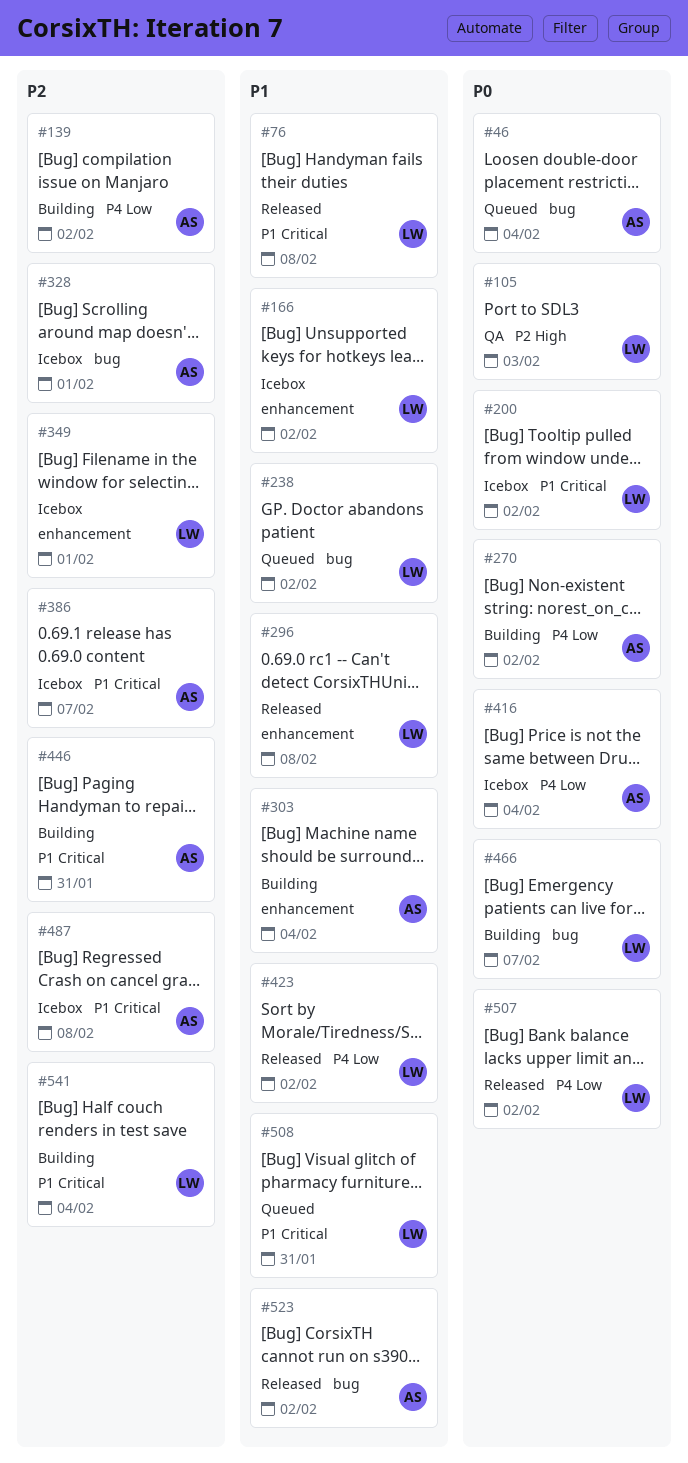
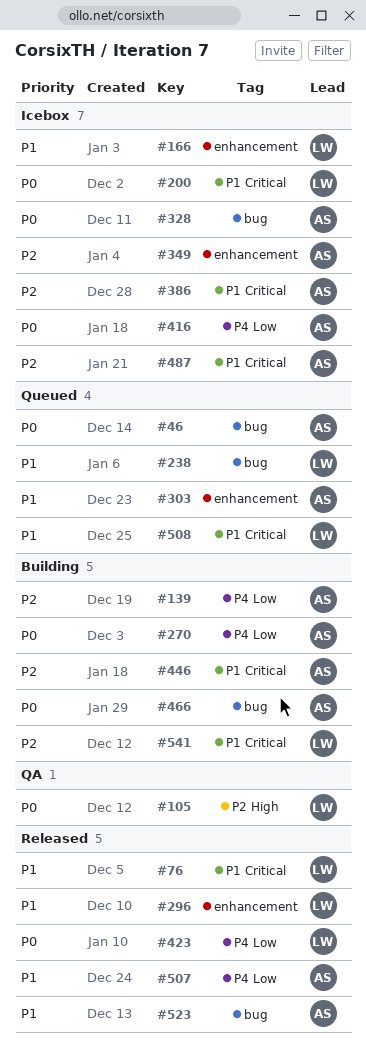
#303, status: Building -> Queued
#328, priority: P2 -> P0
#349, owner: LW -> AS
#423, priority: P1 -> P0
#466, owner: LW -> AS
#507, owner: LW -> AS
#507, priority: P0 -> P1

